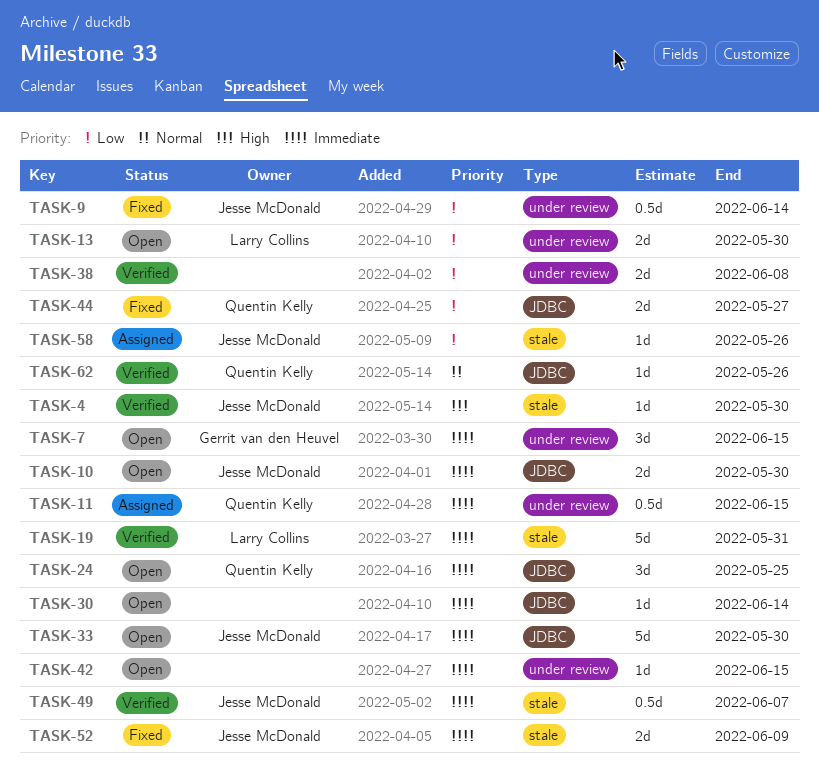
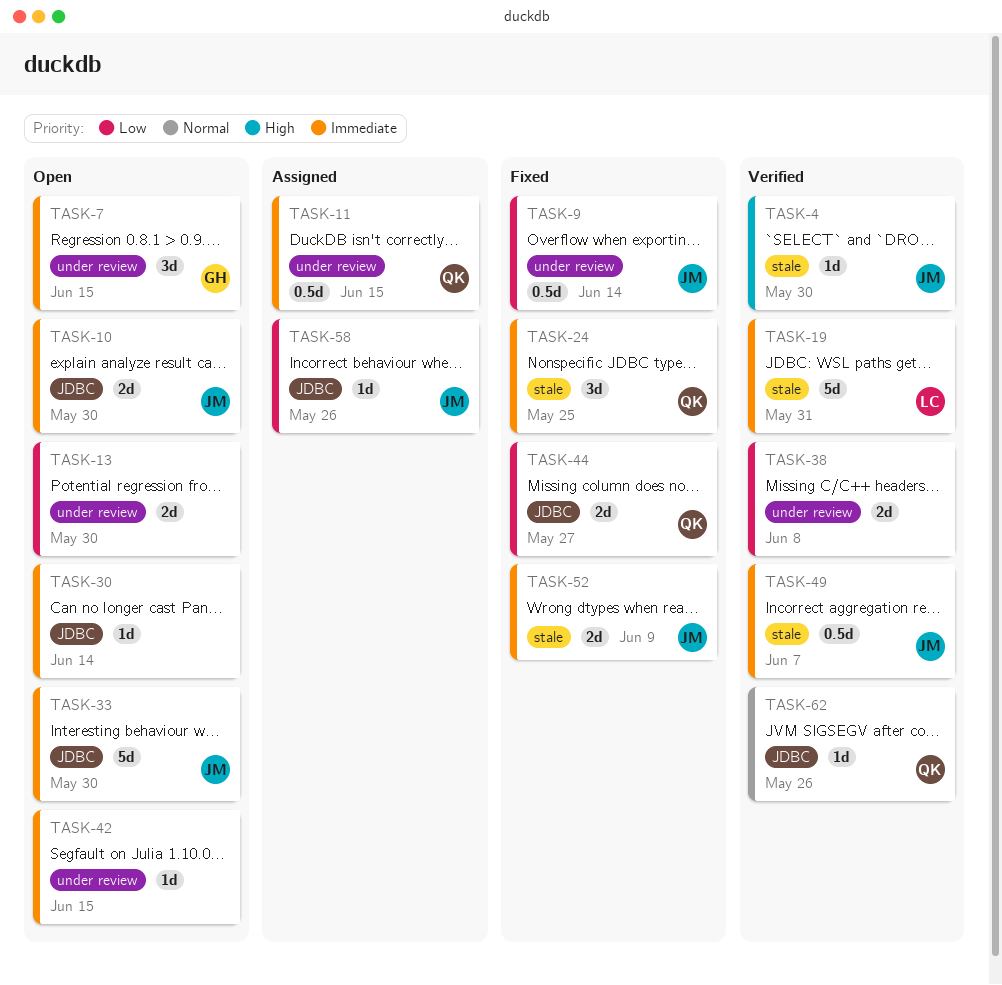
TASK-13, owner: Larry Collins -> none
TASK-24, status: Open -> Fixed
TASK-24, label: JDBC -> stale
TASK-58, label: stale -> JDBC

